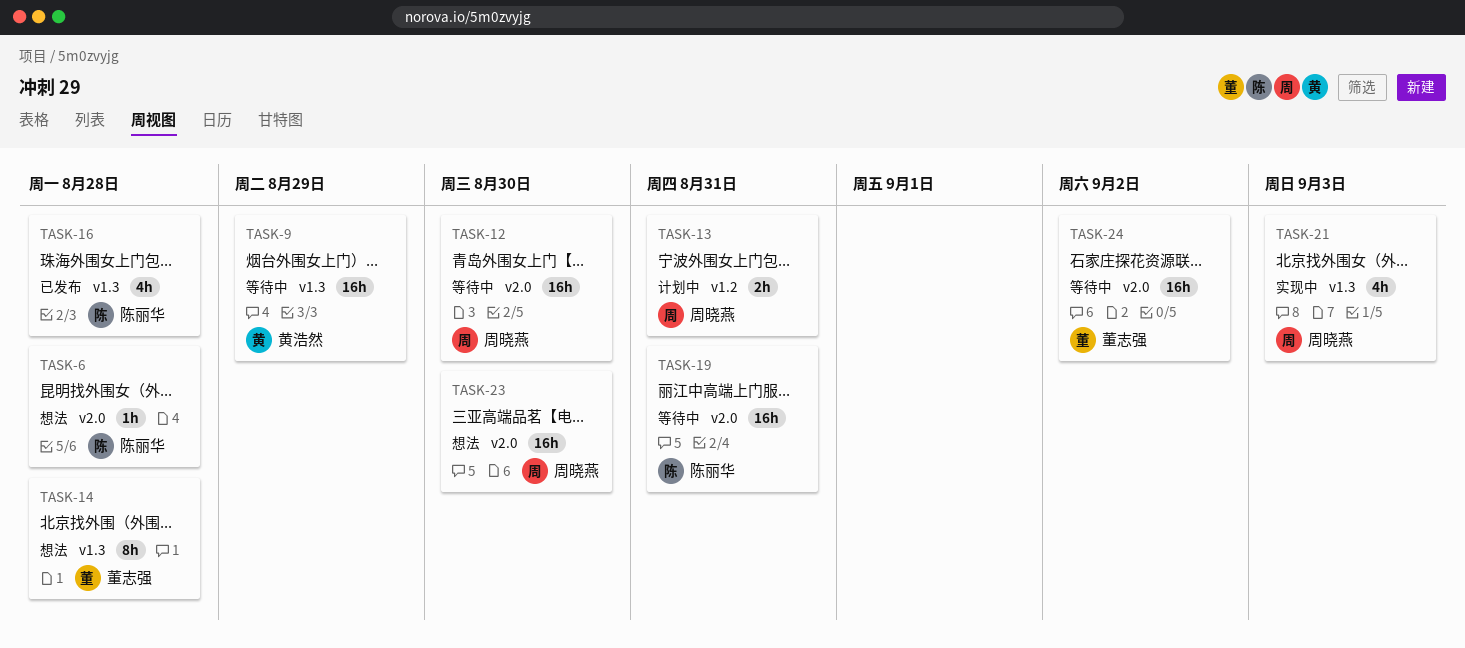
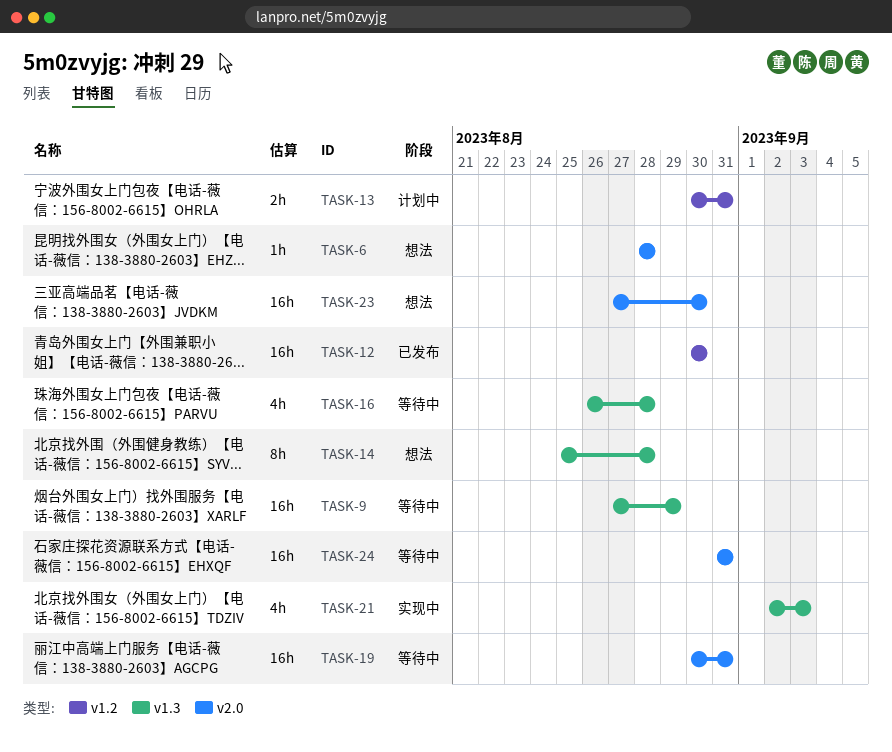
TASK-12, status: 等待中 -> 已发布
TASK-12, label: v2.0 -> v1.2
TASK-16, status: 已发布 -> 等待中
TASK-24, due: Sep 2 -> Aug 31

